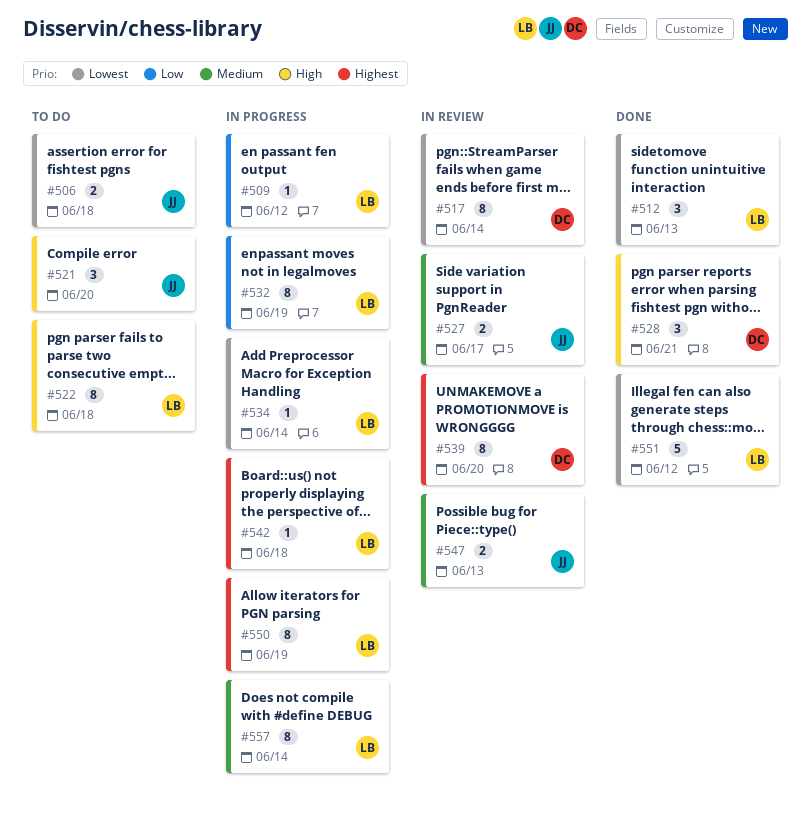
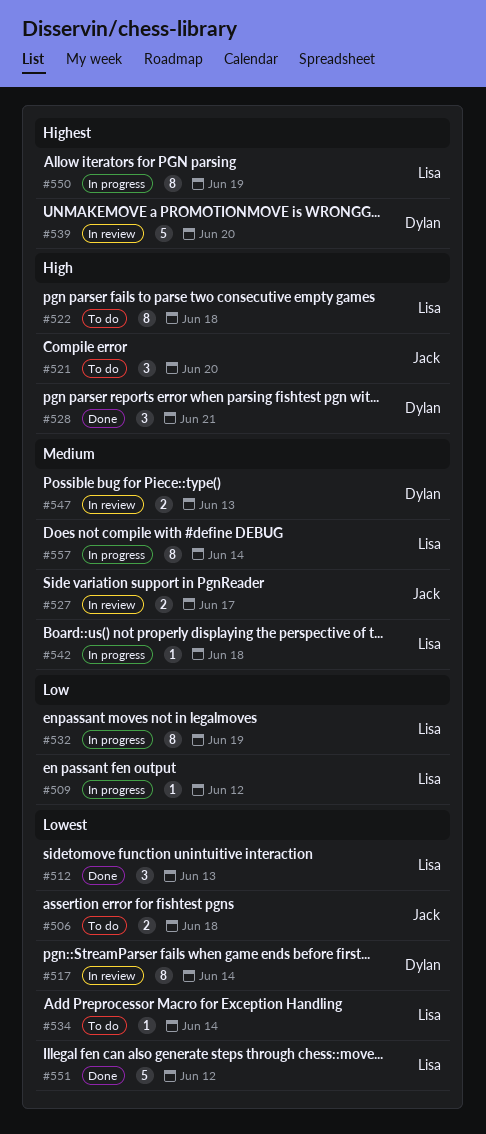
#534, status: In progress -> To do
#539, estimate: 8 -> 5
#542, priority: Highest -> Medium
#547, owner: Jack -> Dylan

